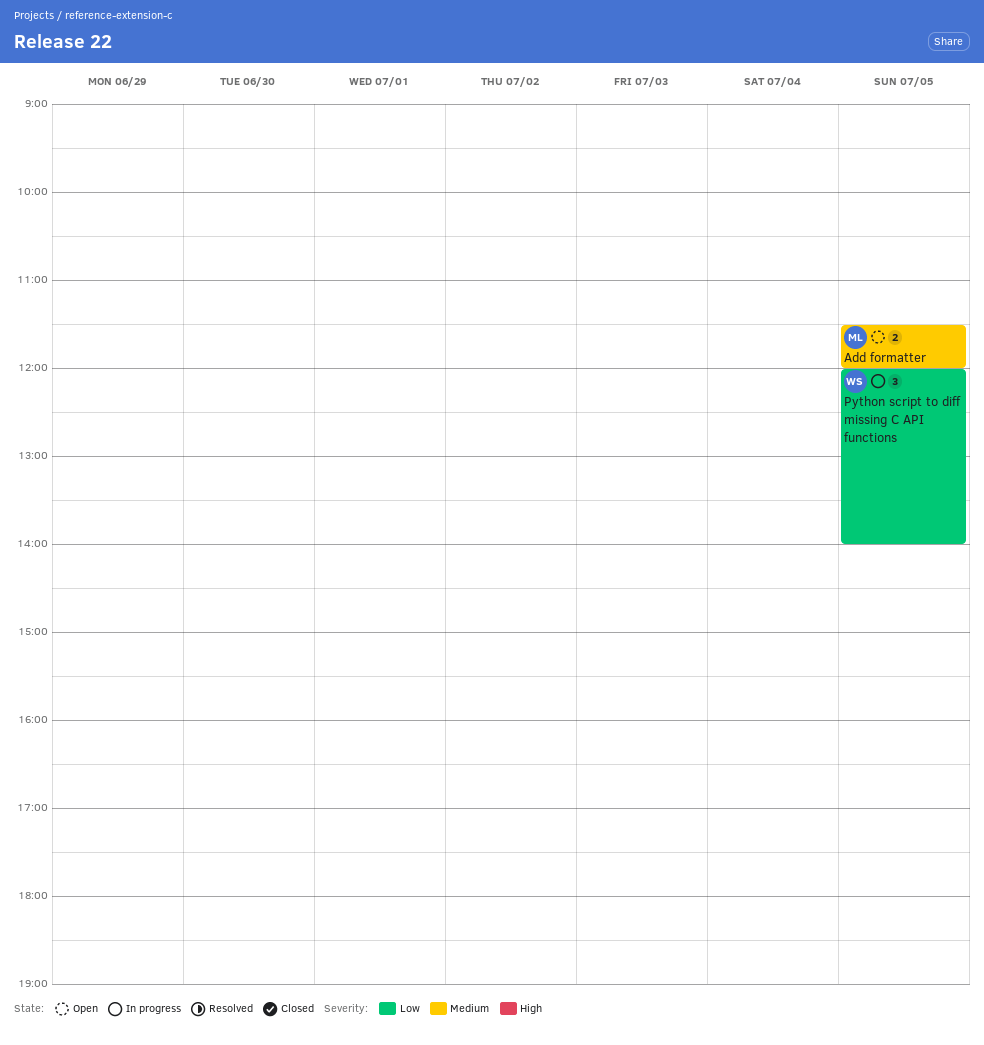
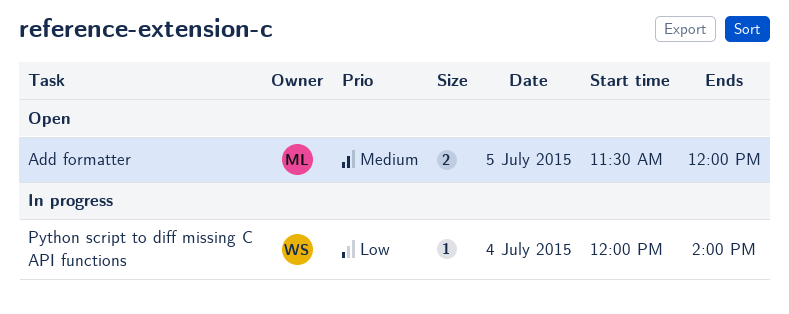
Python script to diff missing C API functions, estimate: 3 -> 1
Python script to diff missing C API functions, day: Jul 5 -> Jul 4

